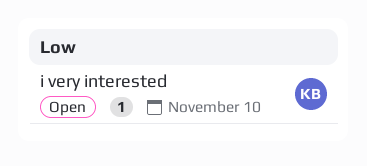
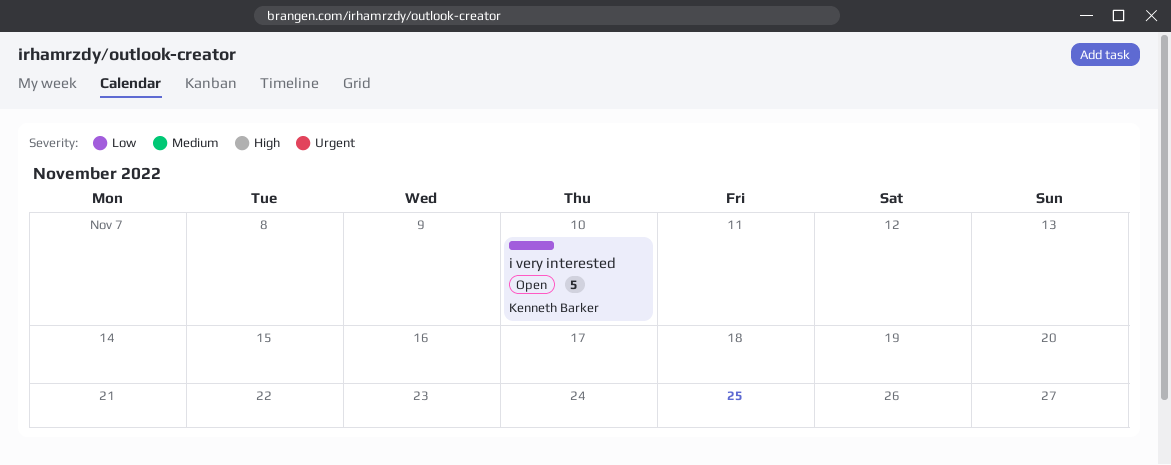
i very interested, estimate: 1 -> 5

